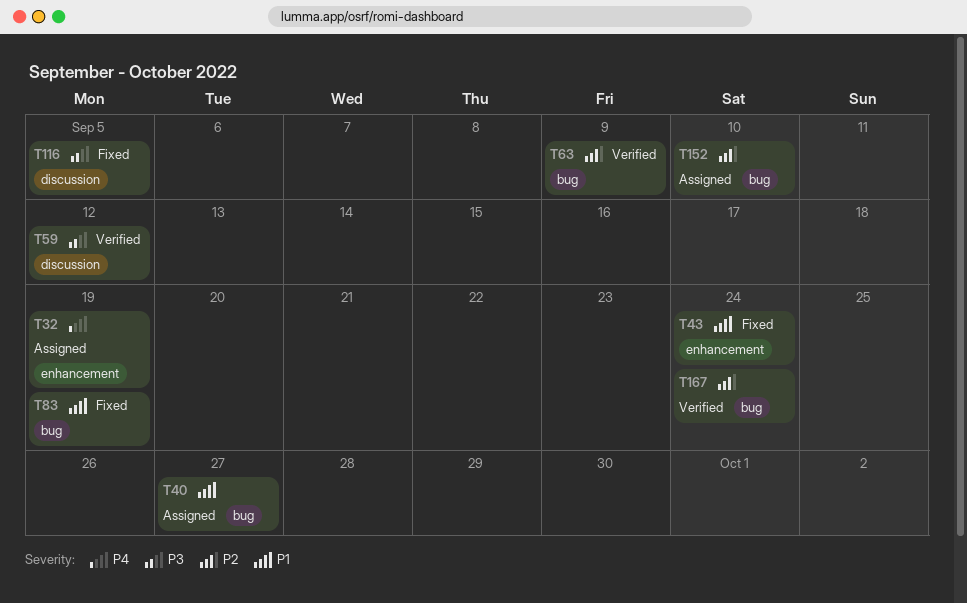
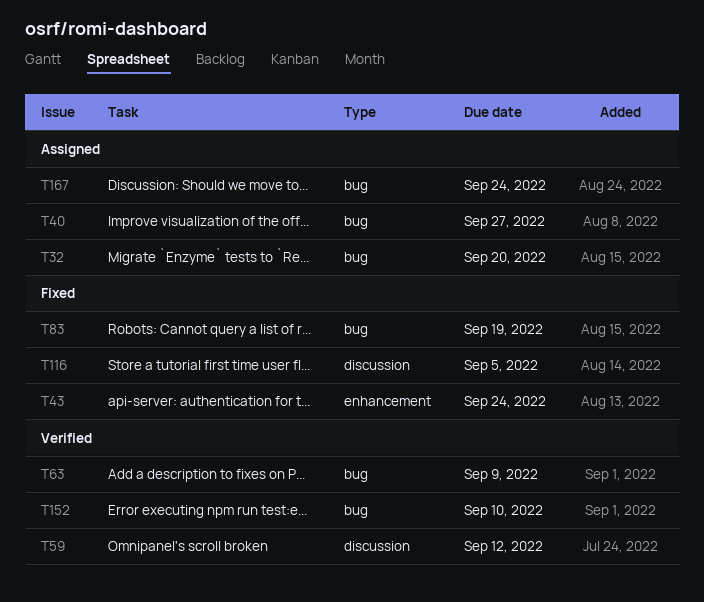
T32, label: enhancement -> bug
T32, due: Sep 19 -> Sep 20
T152, status: Assigned -> Verified
T167, status: Verified -> Assigned

